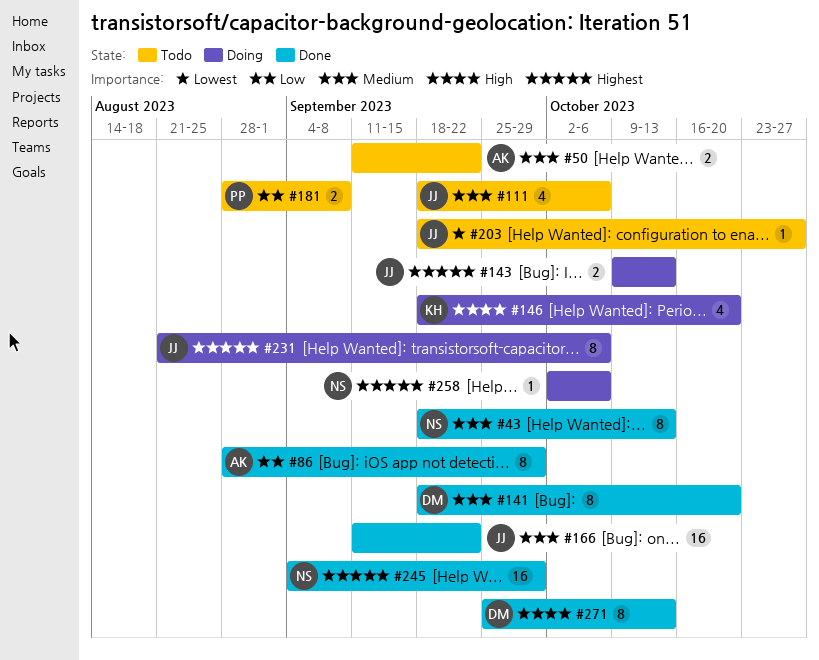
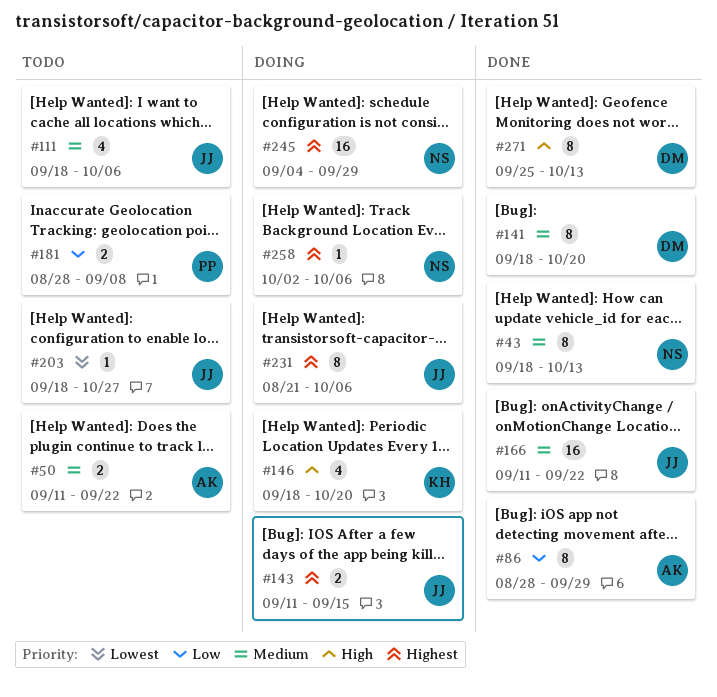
#143, start: Oct 9 -> Sep 11
#143, due: Oct 13 -> Sep 15
#245, status: Done -> Doing

